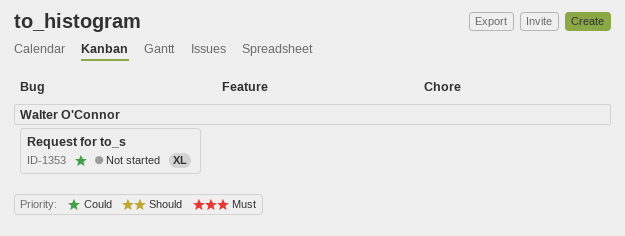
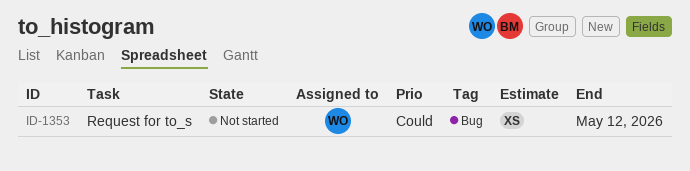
ID-1353, estimate: XL -> XS

